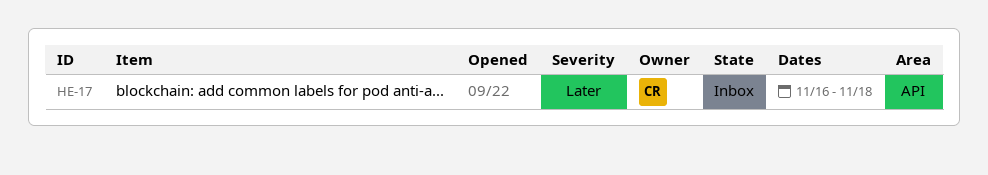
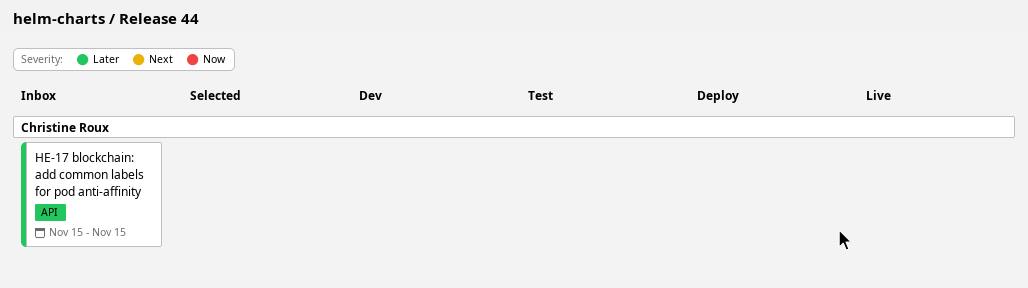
HE-17, start: Nov 16 -> Nov 15
HE-17, due: Nov 18 -> Nov 15

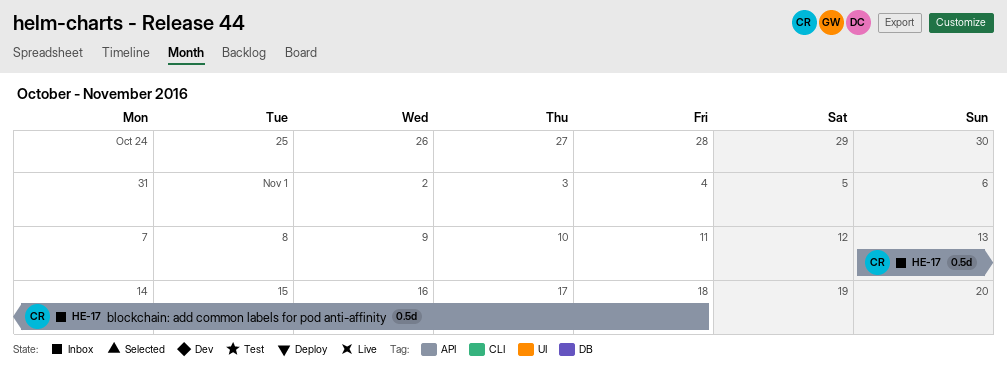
HE-17, start: Nov 15 -> Nov 13
HE-17, due: Nov 15 -> Nov 18

